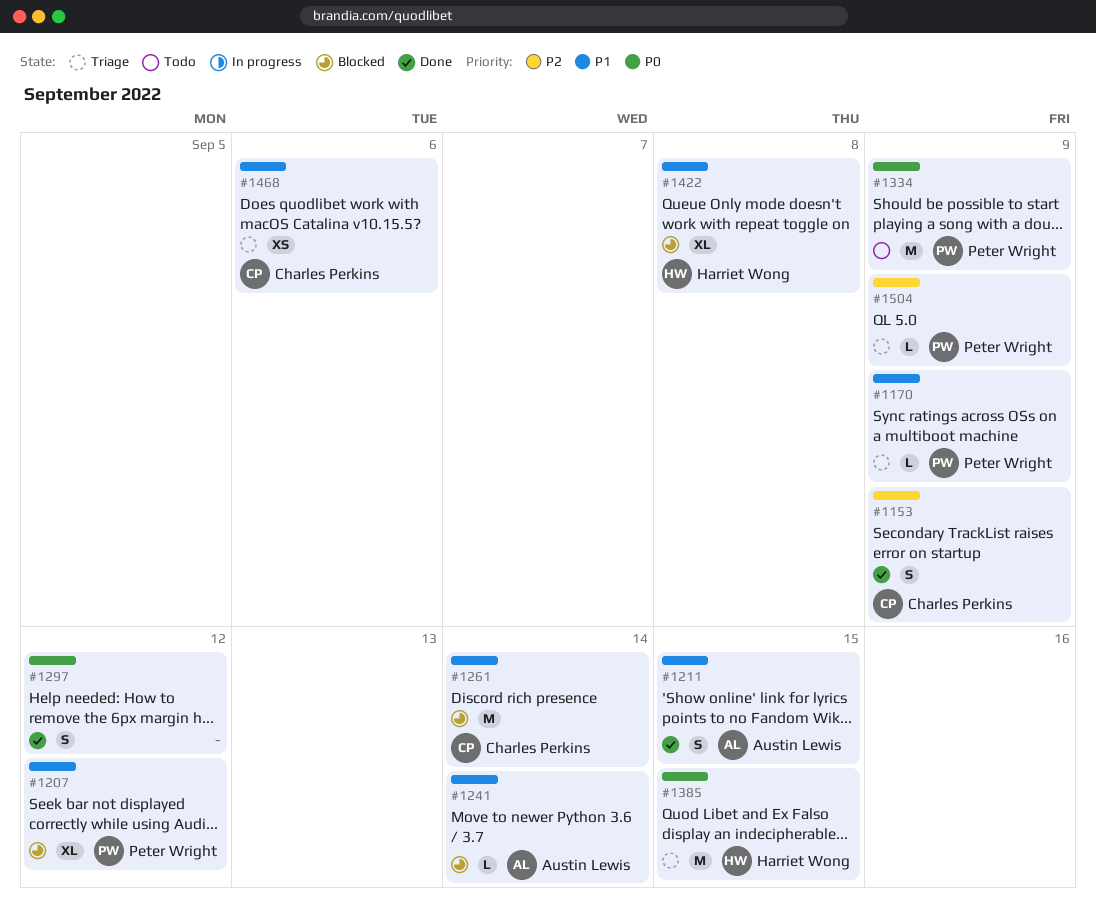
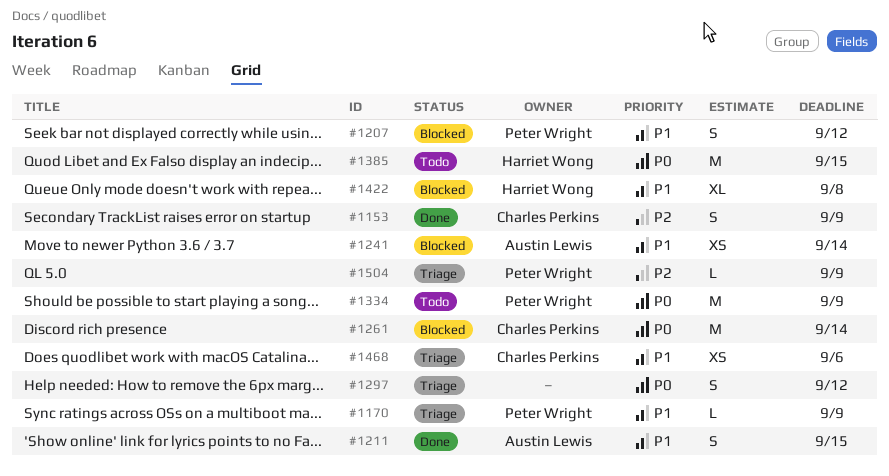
#1207, estimate: XL -> S
#1241, estimate: L -> XS
#1261, priority: P1 -> P0
#1297, status: Done -> Triage
#1385, status: Triage -> Todo

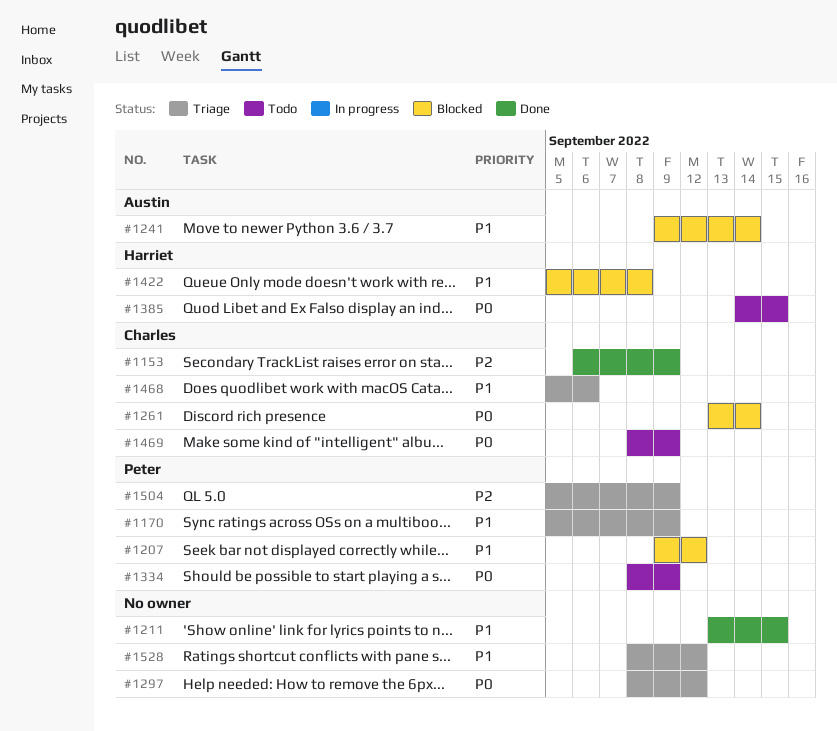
#1211, owner: Austin Lewis -> none
#1469: none -> present
#1528: none -> present

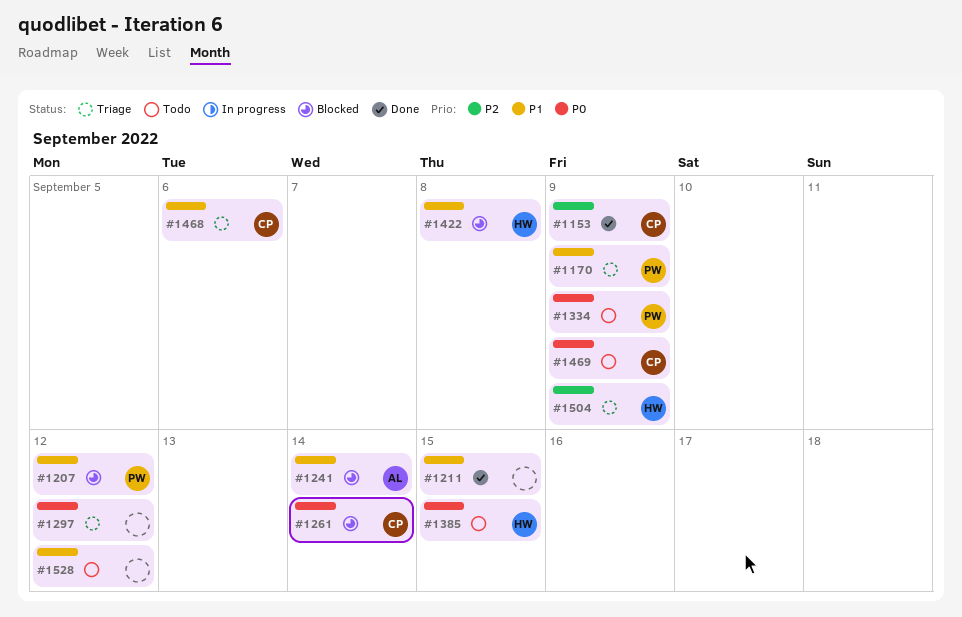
#1504, owner: Peter -> Harriet
#1528, status: Triage -> Todo

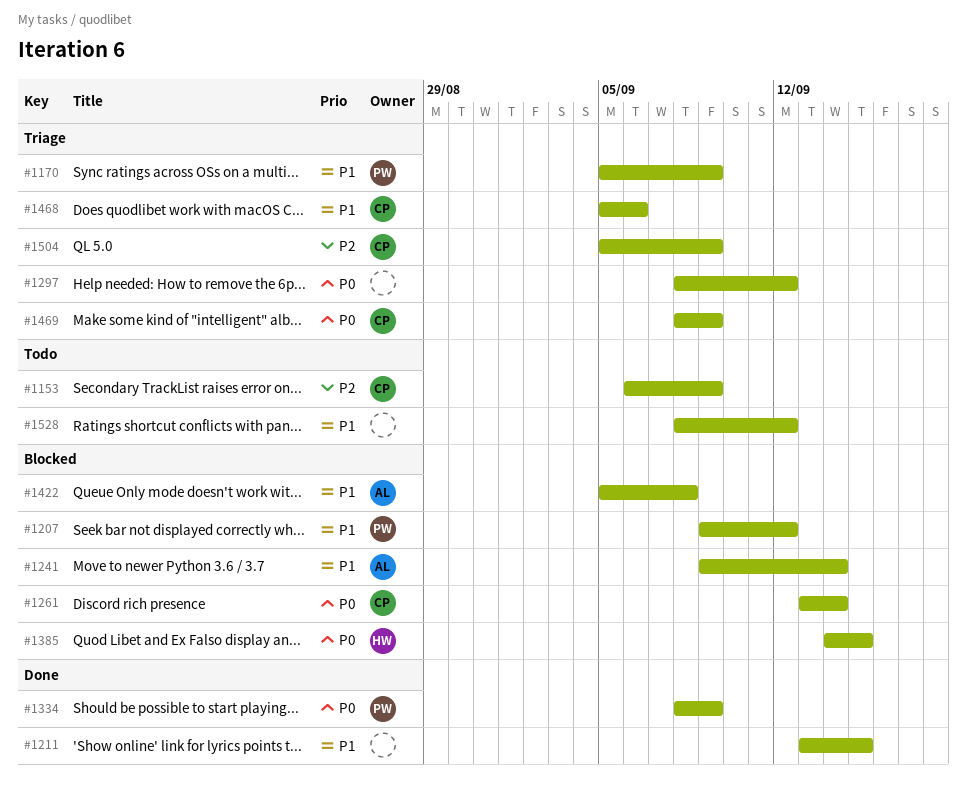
#1153, status: Done -> Todo
#1334, status: Todo -> Done
#1385, status: Todo -> Blocked
#1422, owner: HW -> AL
#1469, status: Todo -> Triage
#1504, owner: HW -> CP

